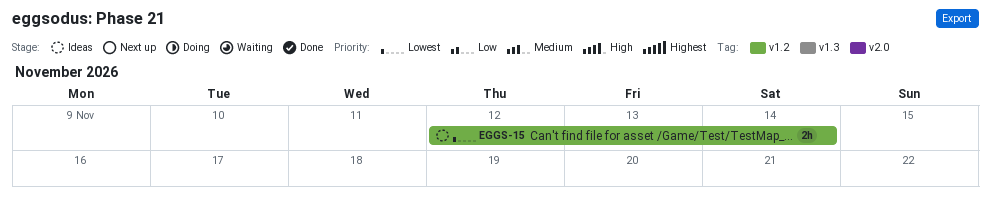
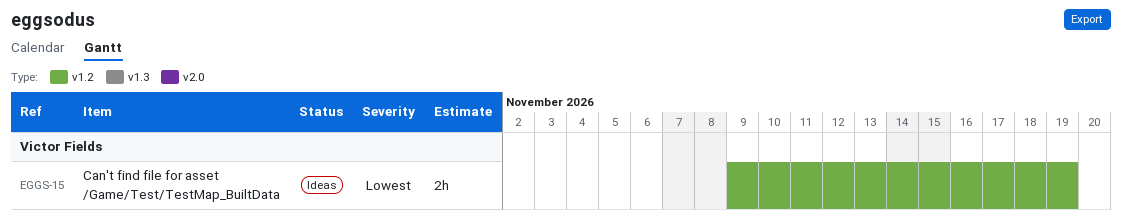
EGGS-15, start: Nov 12 -> Nov 9
EGGS-15, due: Nov 14 -> Nov 19

